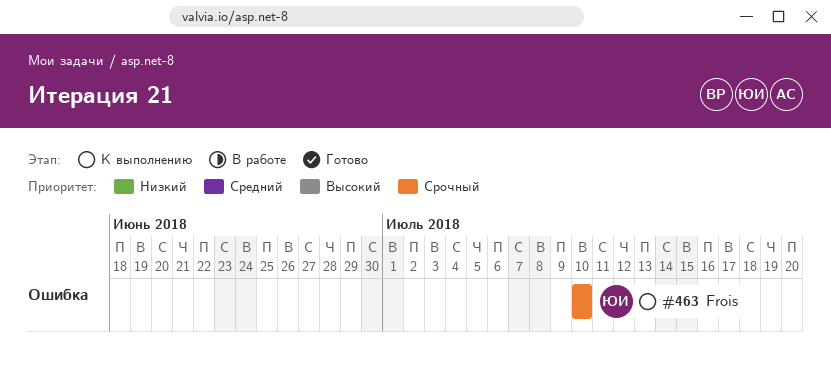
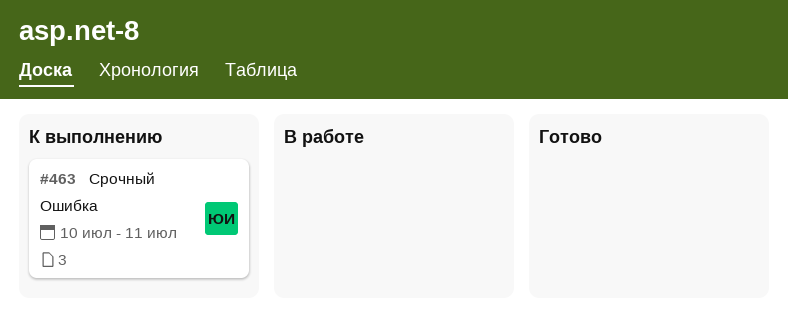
#463, due: Jul 10 -> Jul 11

